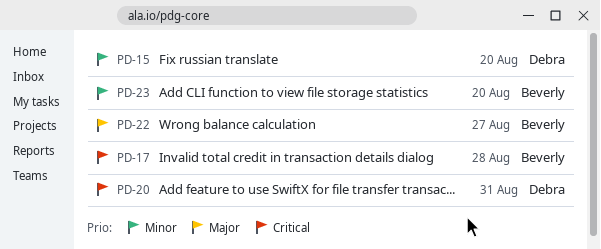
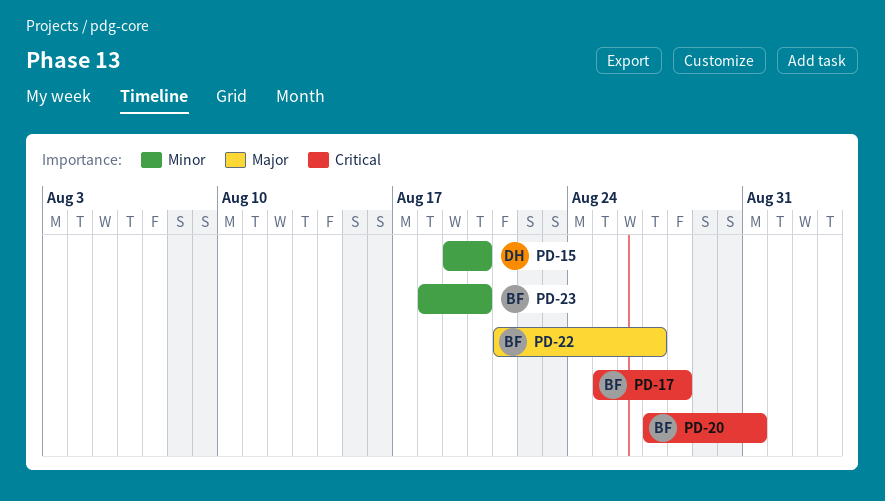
PD-20, owner: Debra -> Beverly

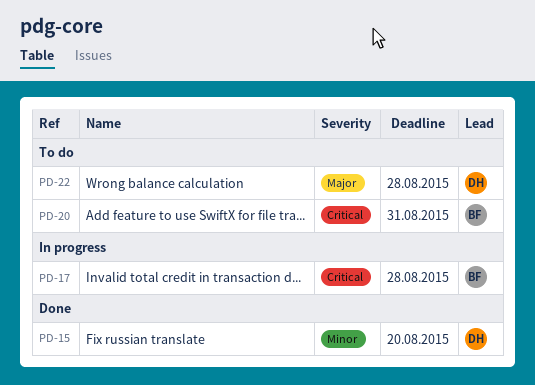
PD-22, owner: BF -> DH
PD-22, due: Aug 27 -> Aug 28
PD-23: present -> none

